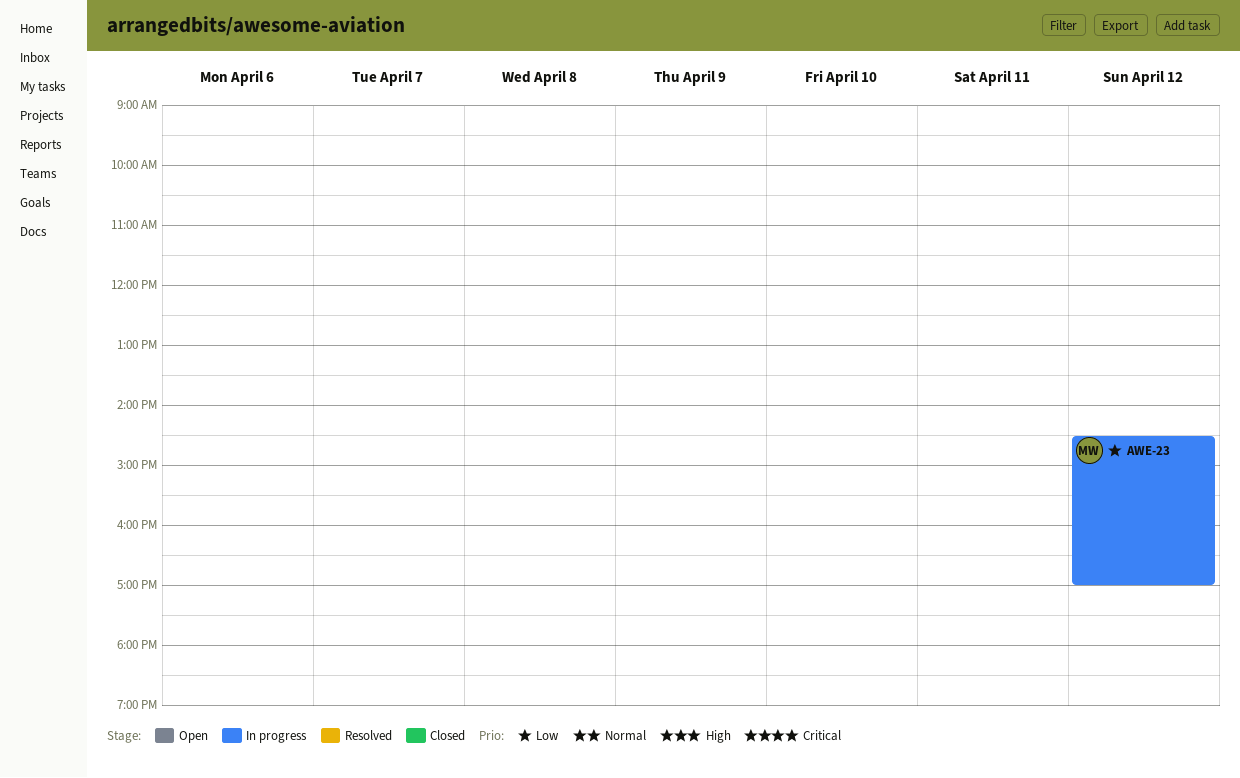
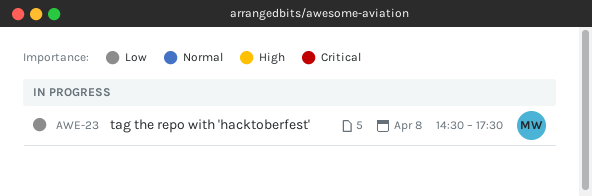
AWE-23, day: Apr 12 -> Apr 8
AWE-23, ends: 17:00 -> 17:30

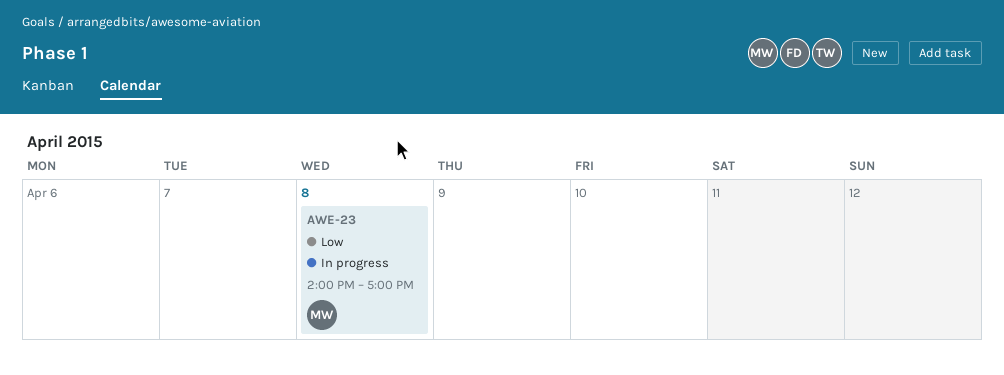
AWE-23, begins: 14:30 -> 14:00
AWE-23, ends: 17:30 -> 17:00

